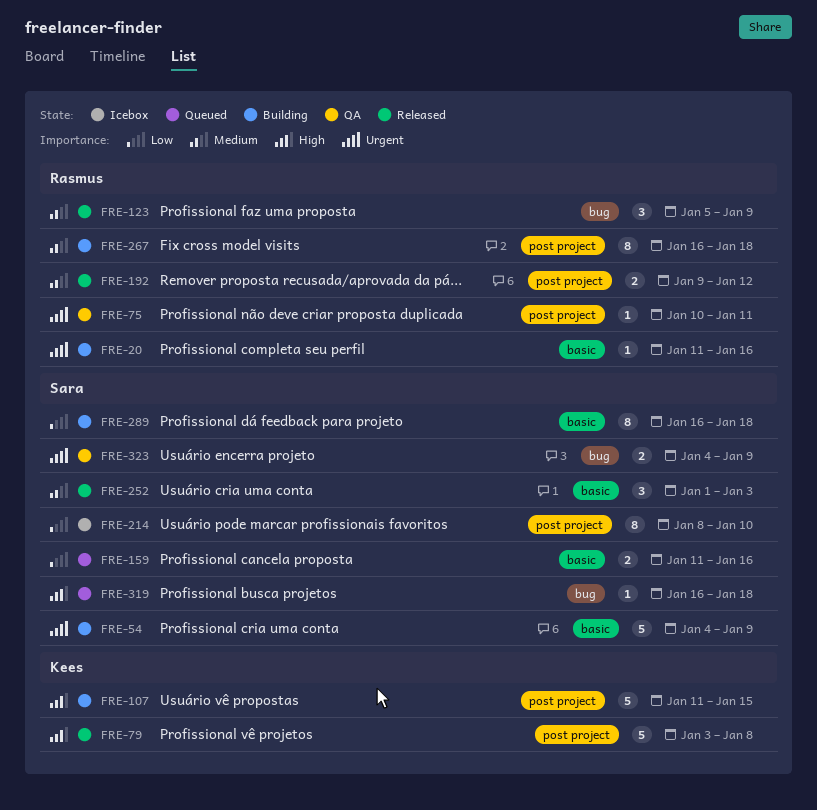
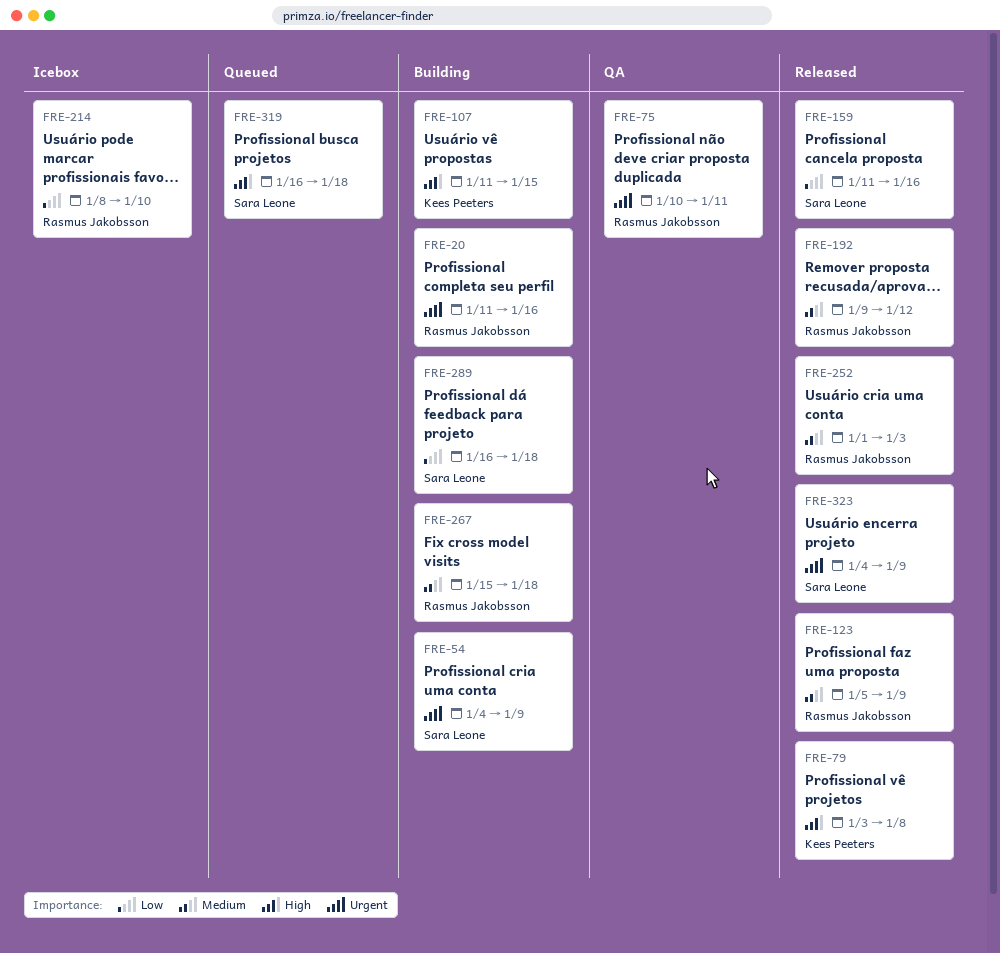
FRE-159, status: Queued -> Released
FRE-214, owner: Sara Leone -> Rasmus Jakobsson
FRE-252, owner: Sara Leone -> Rasmus Jakobsson
FRE-267, start: Jan 16 -> Jan 15
FRE-323, status: QA -> Released

